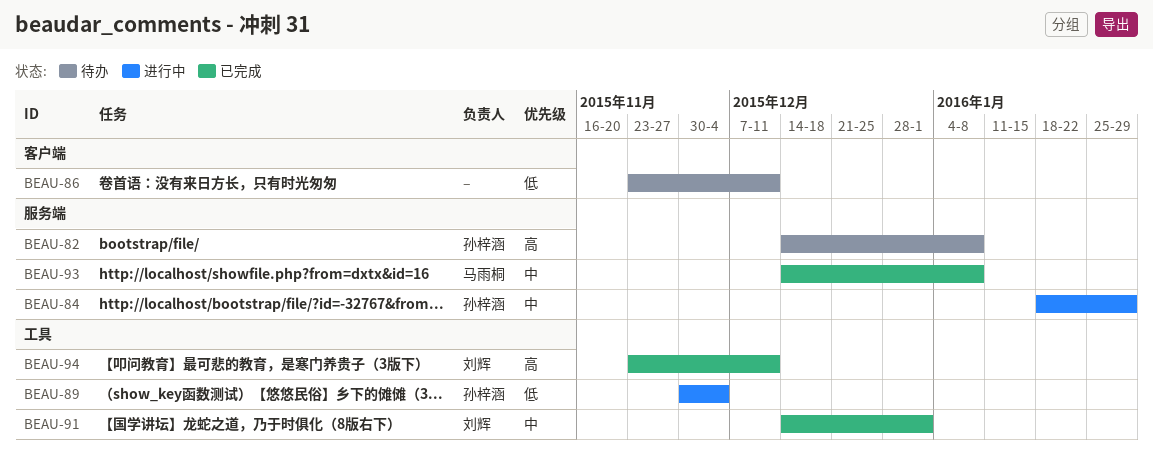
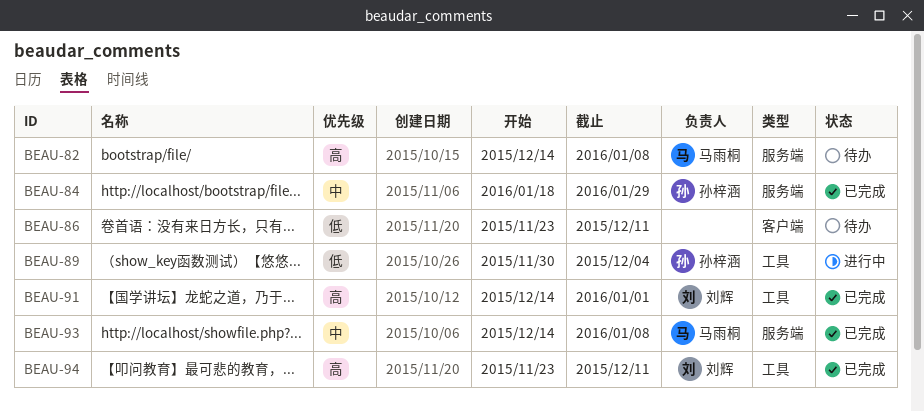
BEAU-82, owner: 孙梓涵 -> 马雨桐
BEAU-84, status: 进行中 -> 已完成
BEAU-91, priority: 中 -> 高

